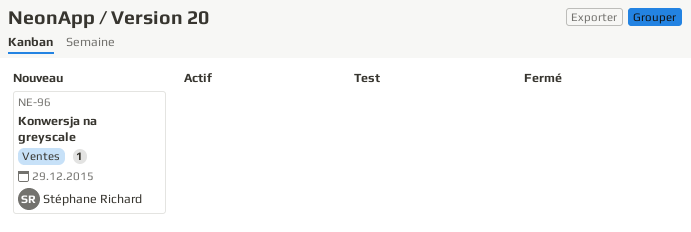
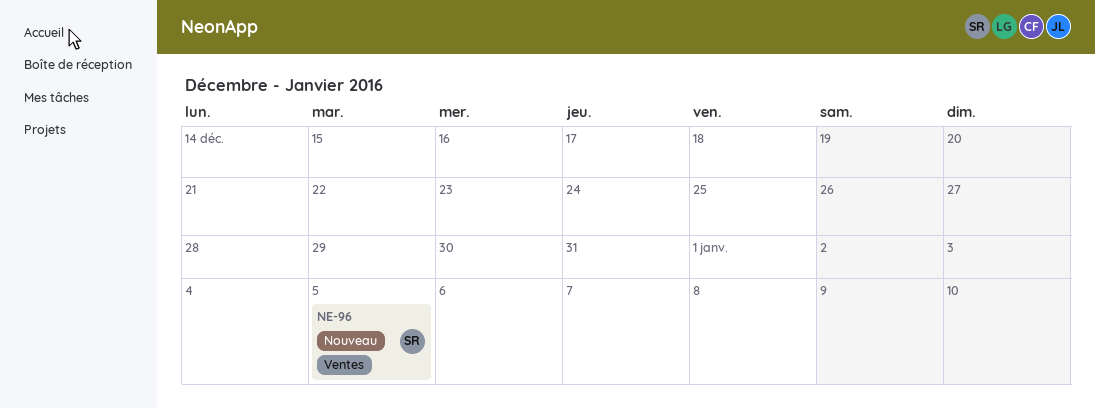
NE-96, due: Dec 29 -> Jan 5

